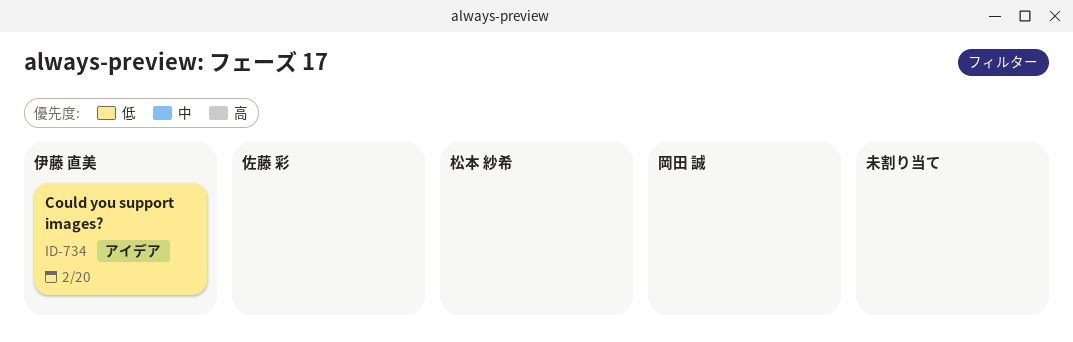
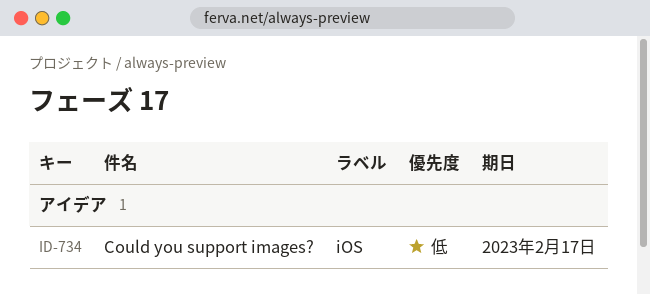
ID-734, due: Feb 20 -> Feb 17

